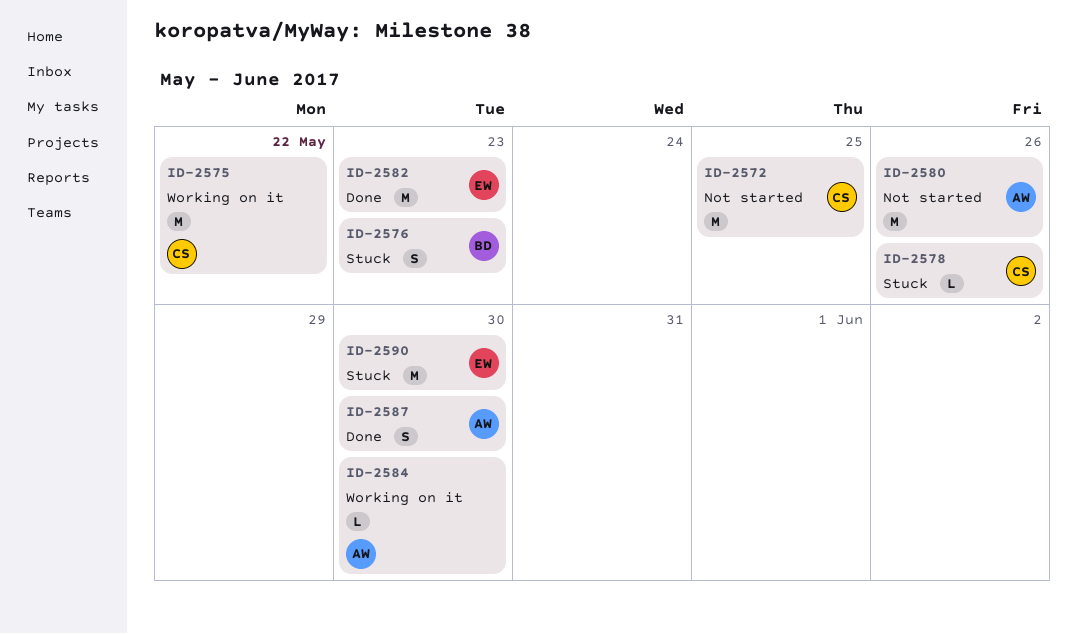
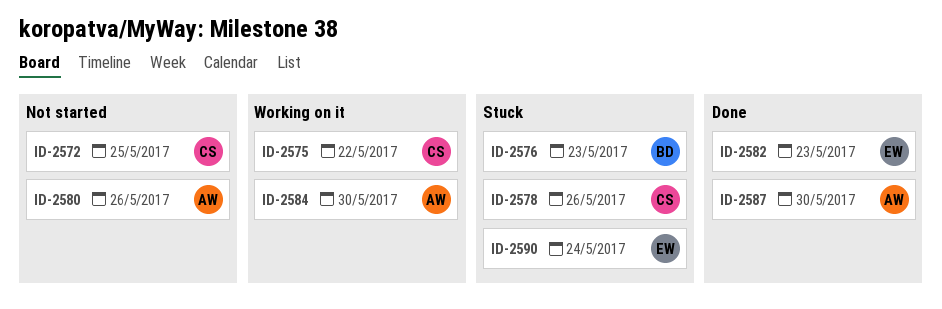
ID-2590, due: May 30 -> May 24

